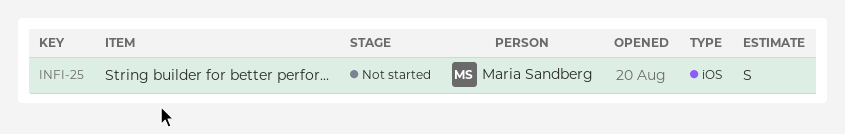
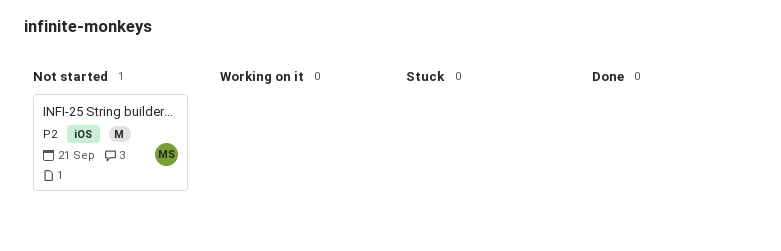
INFI-25, estimate: S -> M

